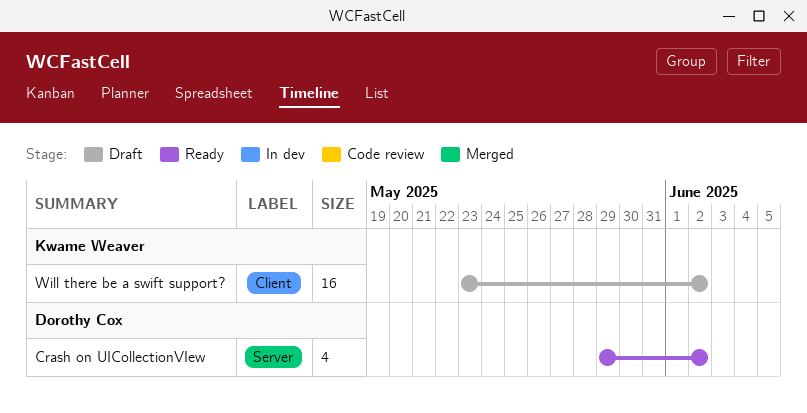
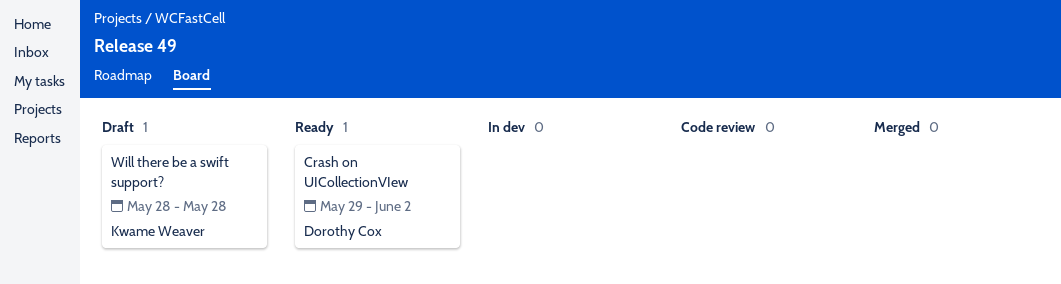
Will there be a swift support?, start: May 23 -> May 28
Will there be a swift support?, due: Jun 2 -> May 28

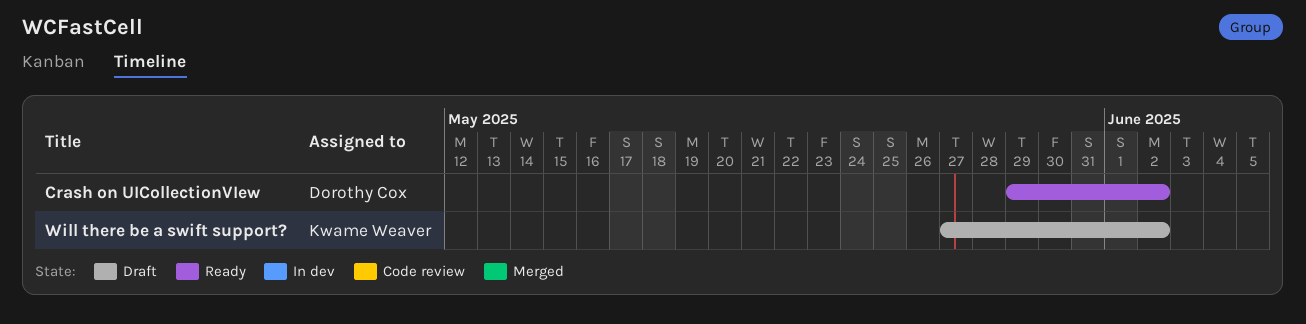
Will there be a swift support?, start: May 28 -> May 27
Will there be a swift support?, due: May 28 -> Jun 2

